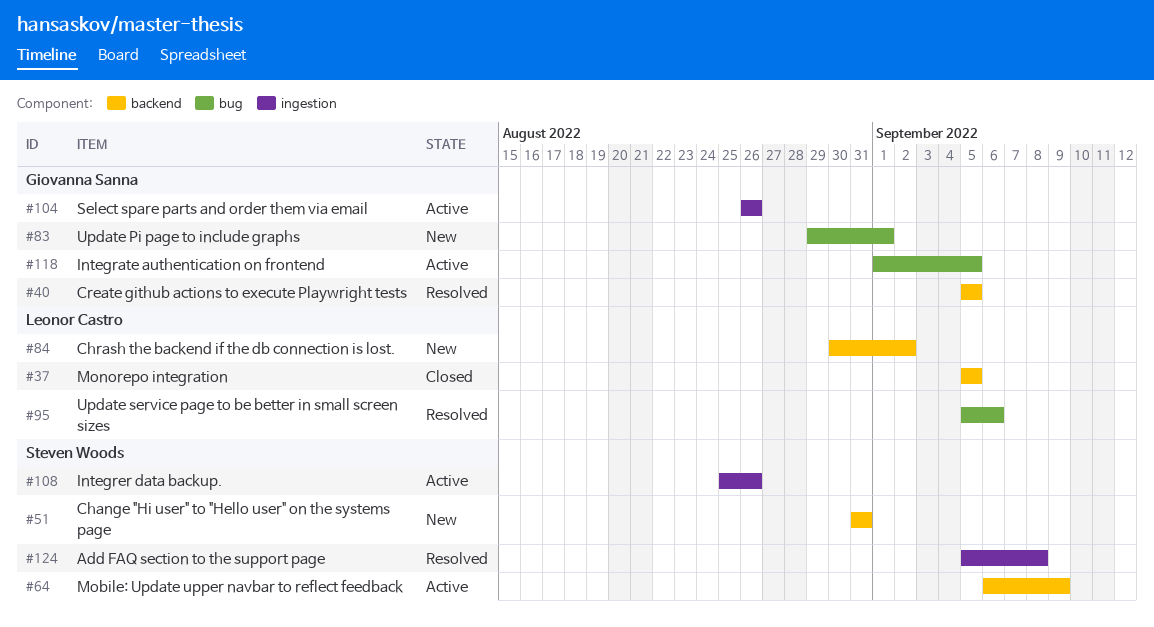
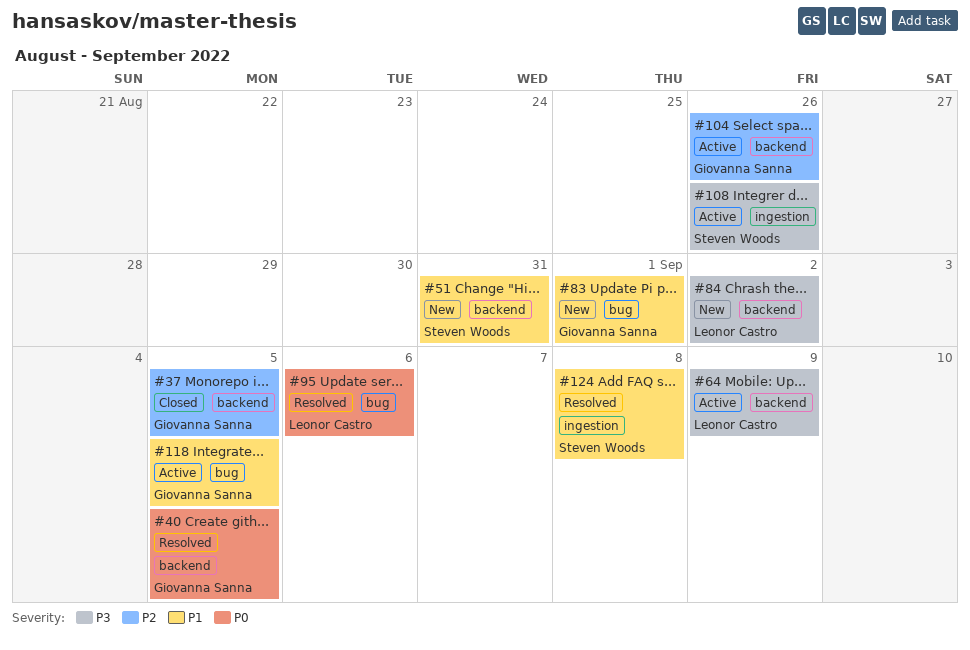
#37, owner: Leonor Castro -> Giovanna Sanna
#64, owner: Steven Woods -> Leonor Castro
#104, label: ingestion -> backend

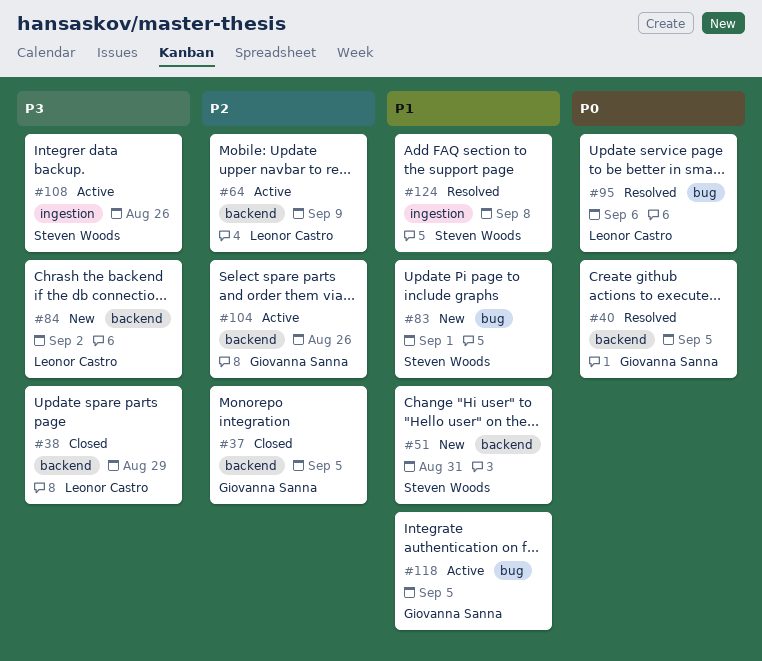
#38: none -> present
#64, priority: P3 -> P2
#83, owner: Giovanna Sanna -> Steven Woods

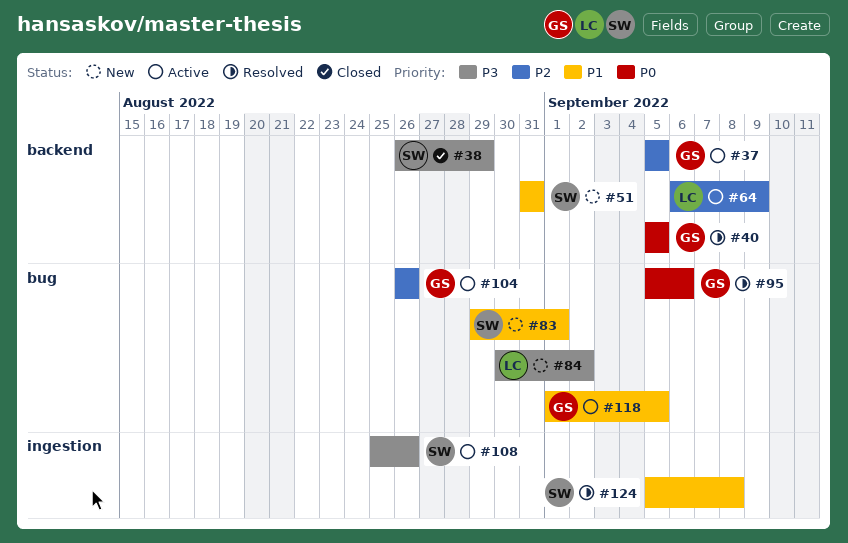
#37, status: Closed -> Active
#38, owner: Leonor Castro -> Steven Woods
#84, label: backend -> bug
#95, owner: Leonor Castro -> Giovanna Sanna
#104, label: backend -> bug

